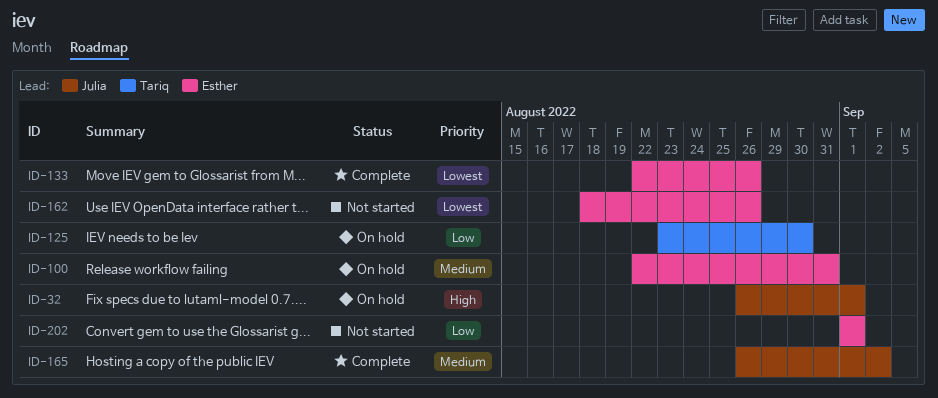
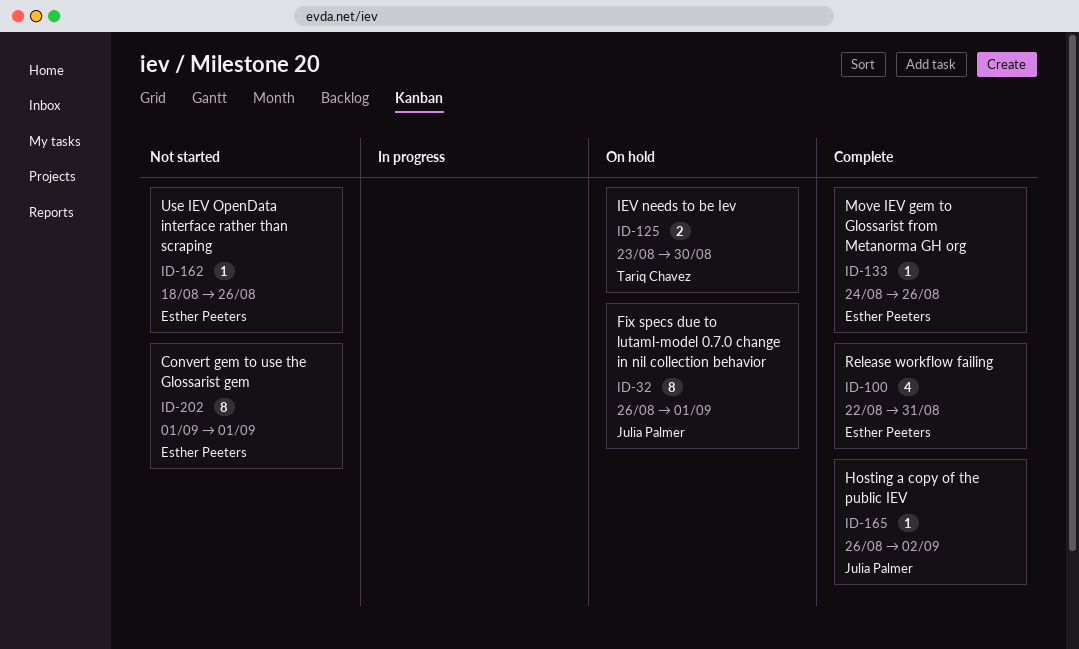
ID-100, status: On hold -> Complete
ID-133, start: Aug 22 -> Aug 24

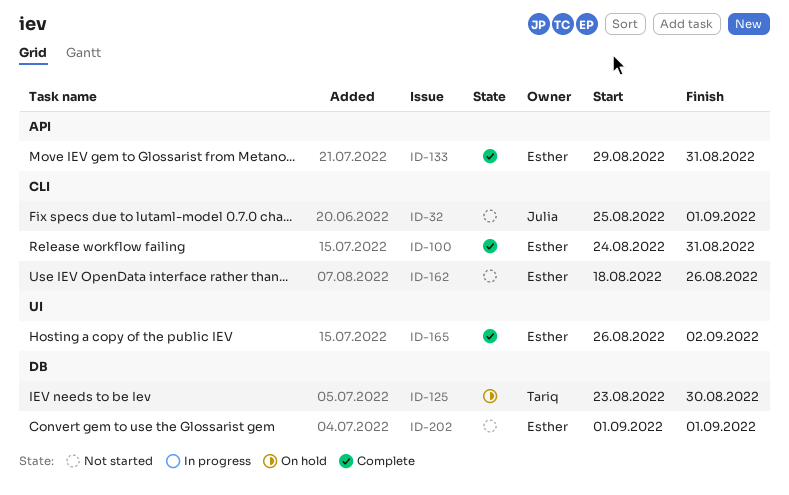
ID-32, status: On hold -> Not started
ID-32, start: Aug 26 -> Aug 25
ID-100, start: Aug 22 -> Aug 24
ID-133, start: Aug 24 -> Aug 29
ID-133, due: Aug 26 -> Aug 31
ID-165, owner: Julia Palmer -> Esther Peeters

